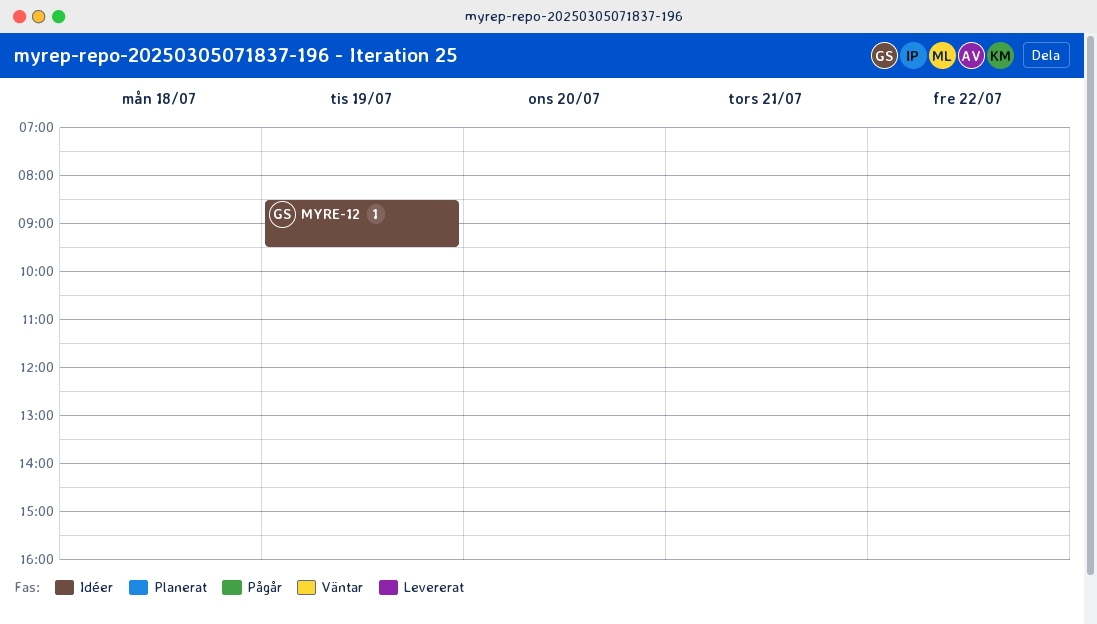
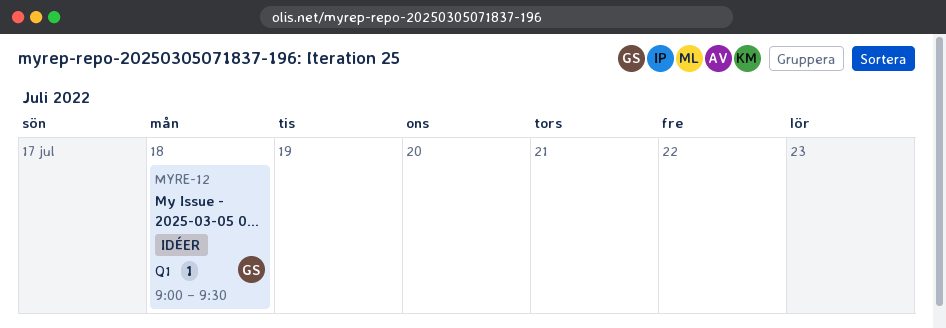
MYRE-12, day: Jul 19 -> Jul 18
MYRE-12, begins: 08:30 -> 09:00

